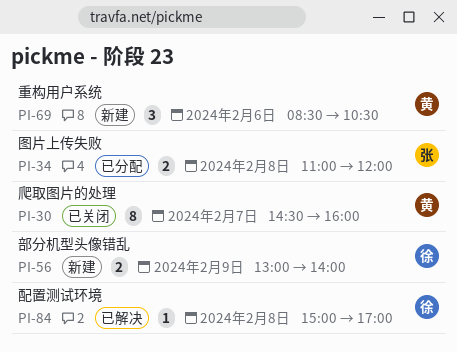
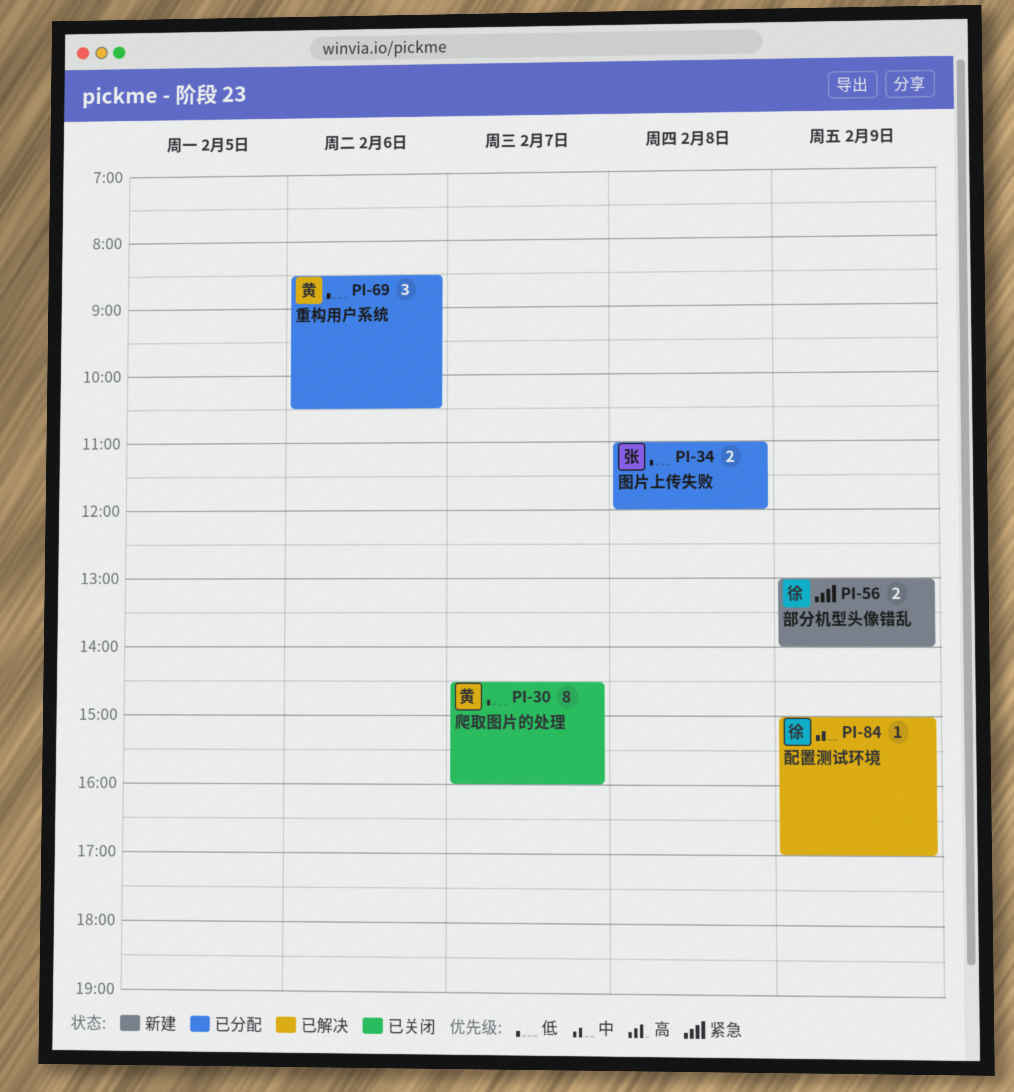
PI-69, status: 新建 -> 已分配
PI-84, day: Feb 8 -> Feb 9

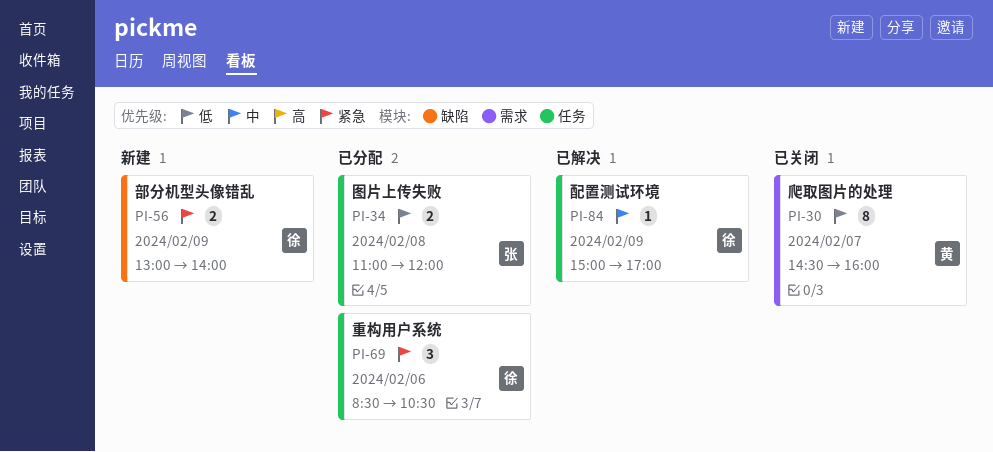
PI-69, owner: 黄 -> 徐
PI-69, priority: 低 -> 紧急

